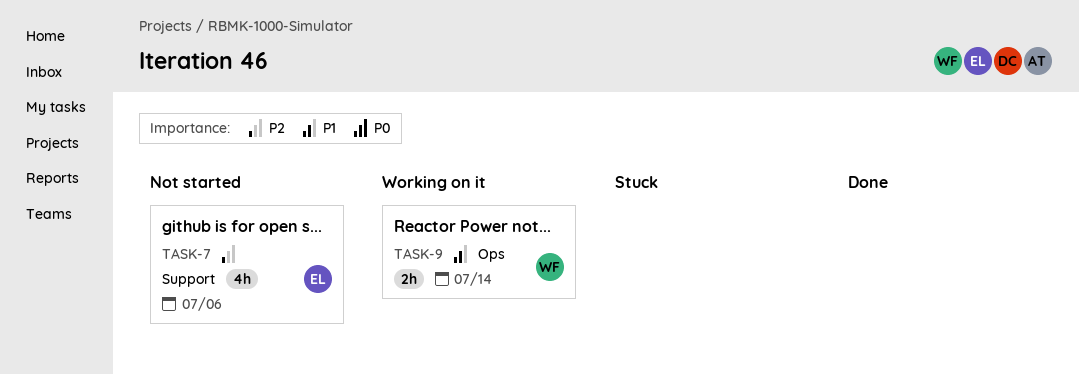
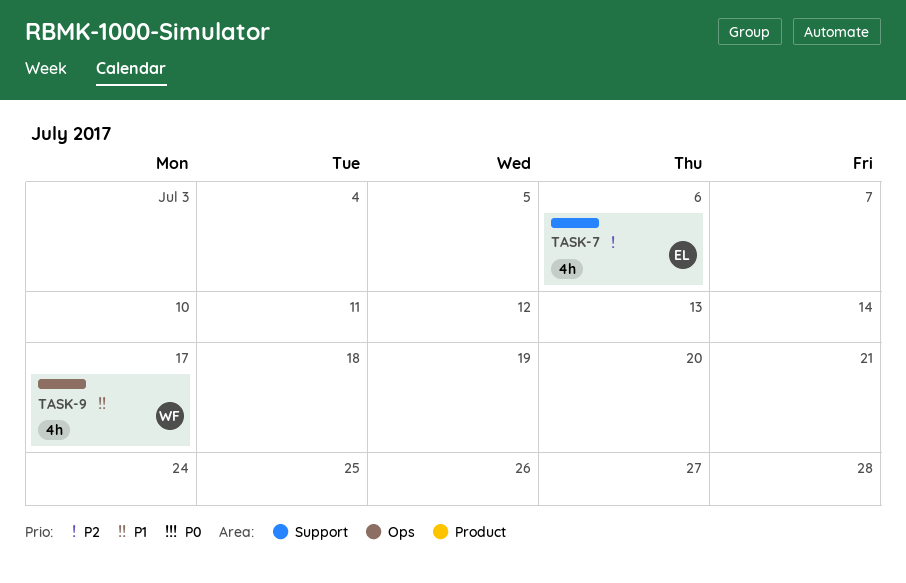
TASK-9, estimate: 2h -> 4h
TASK-9, due: Jul 14 -> Jul 17

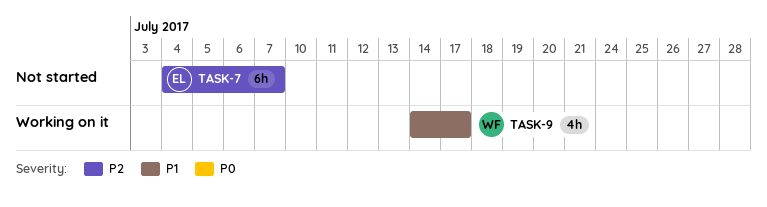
TASK-7, estimate: 4h -> 6h
TASK-7, due: Jul 6 -> Jul 7

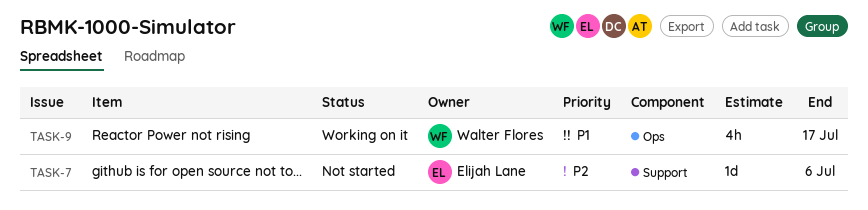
TASK-7, estimate: 6h -> 1d
TASK-7, due: Jul 7 -> Jul 6

